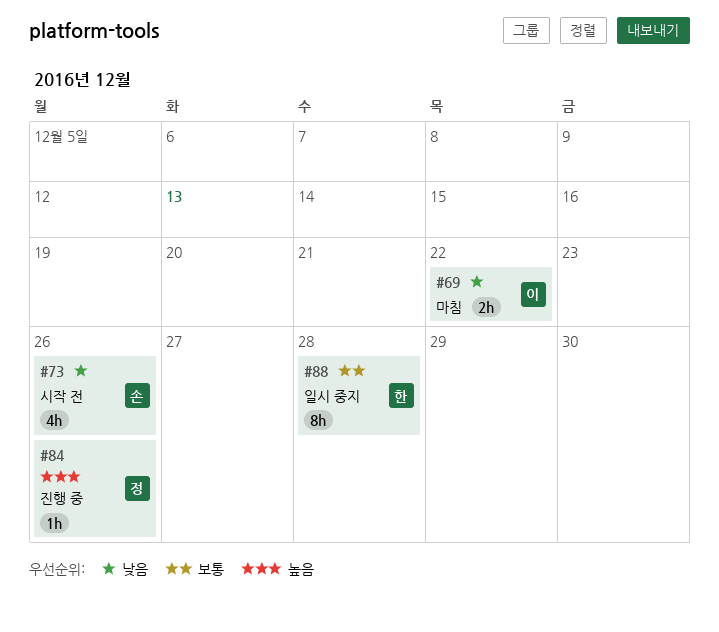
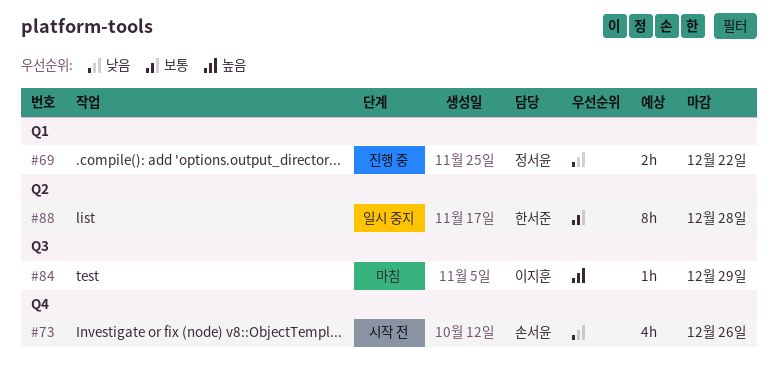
#69, status: 마침 -> 진행 중
#69, owner: 이지훈 -> 정서윤
#84, status: 진행 중 -> 마침
#84, owner: 정서윤 -> 이지훈
#84, due: Dec 26 -> Dec 29

